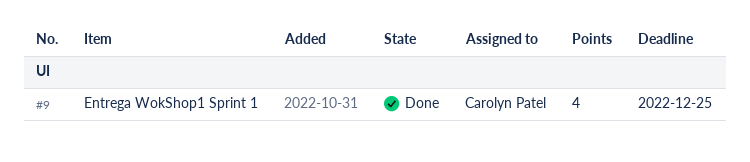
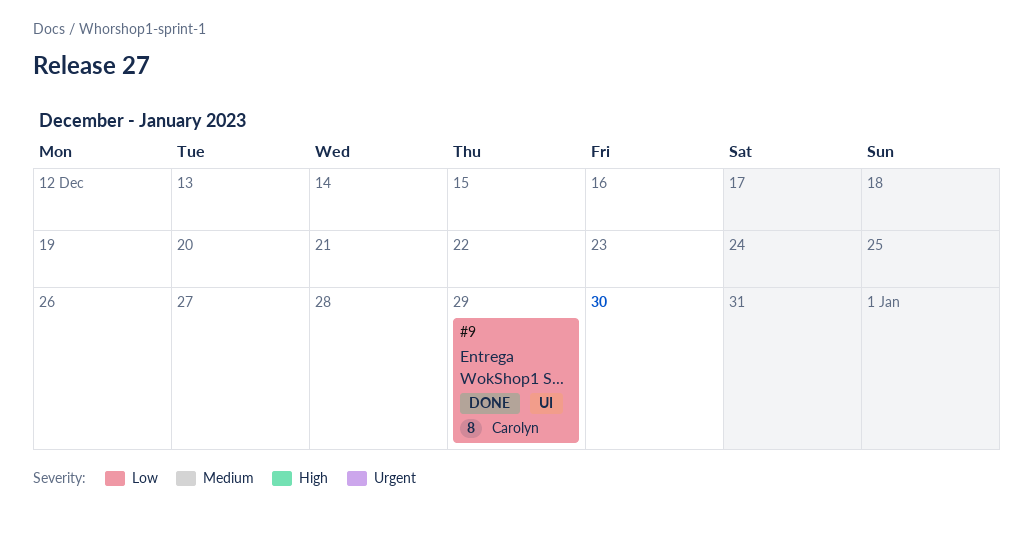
#9, estimate: 4 -> 8
#9, due: Dec 25 -> Dec 29

